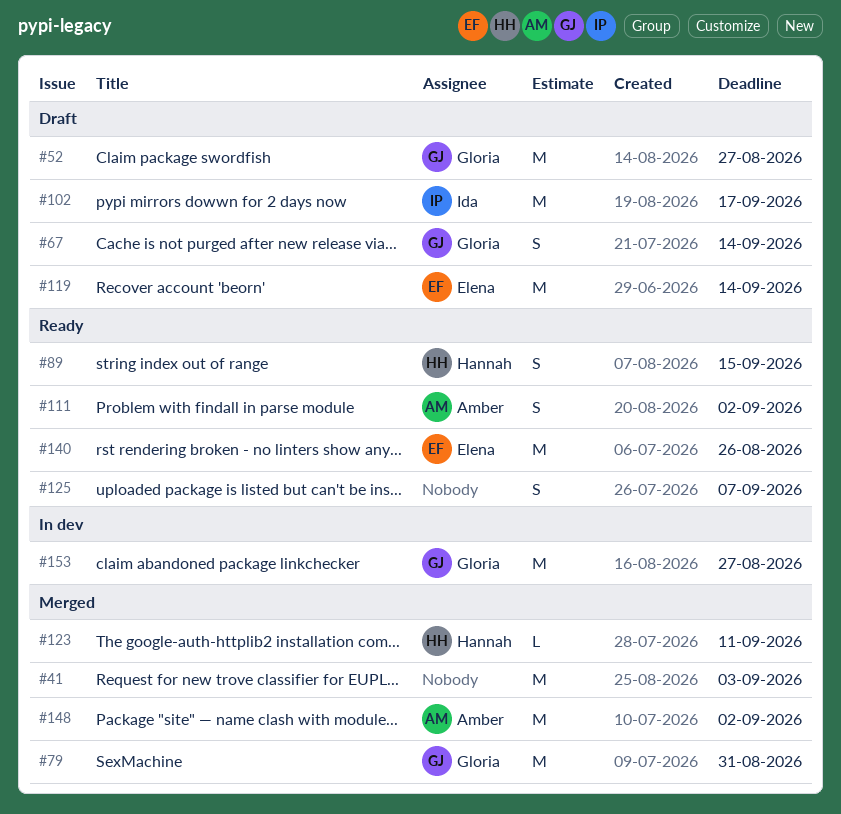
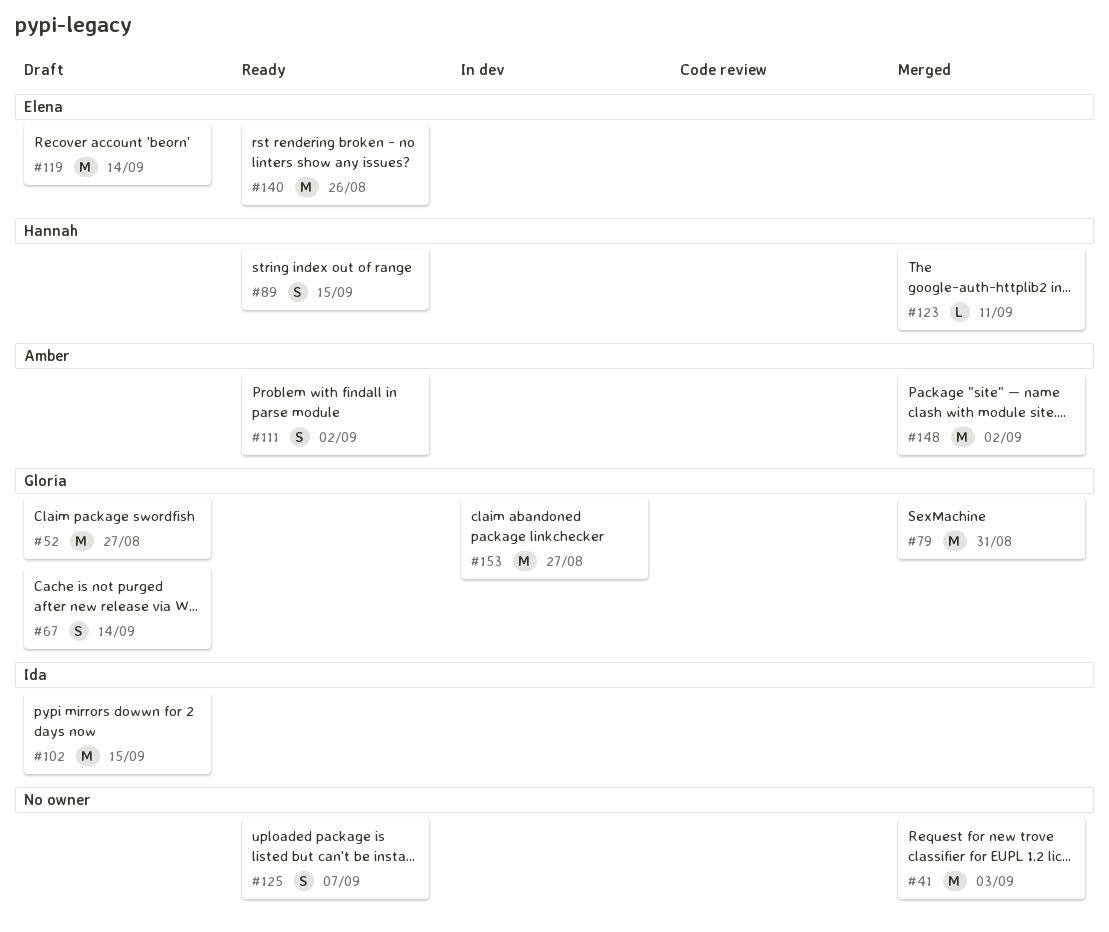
#102, due: Sep 17 -> Sep 15

